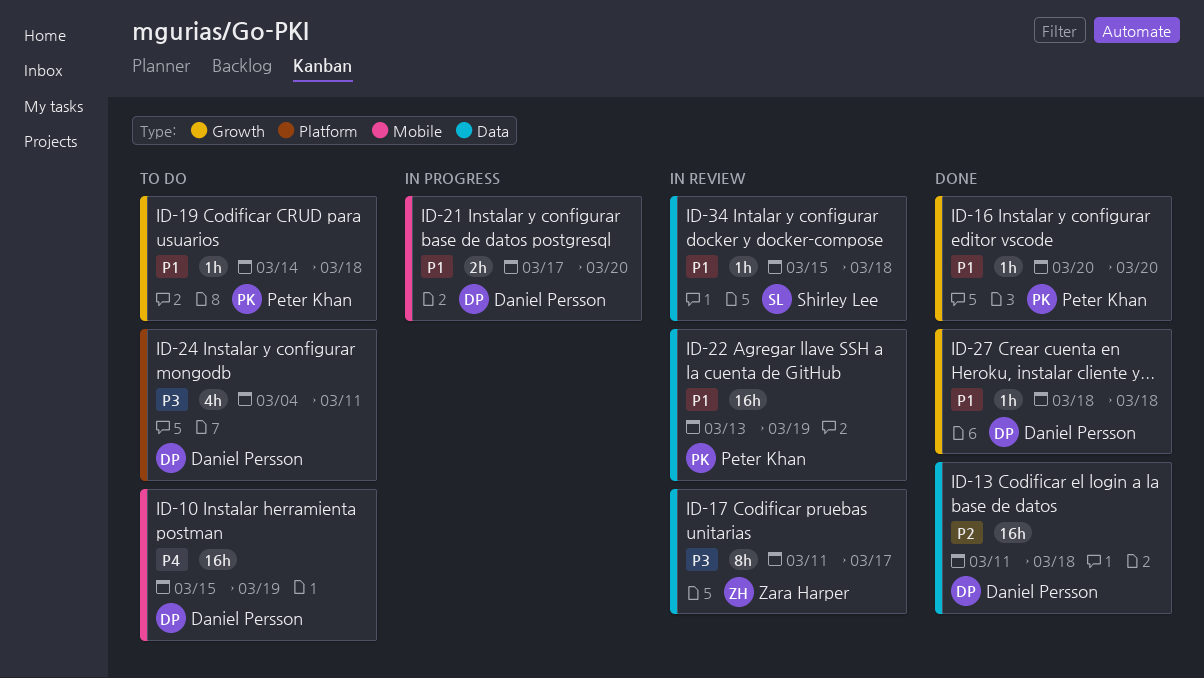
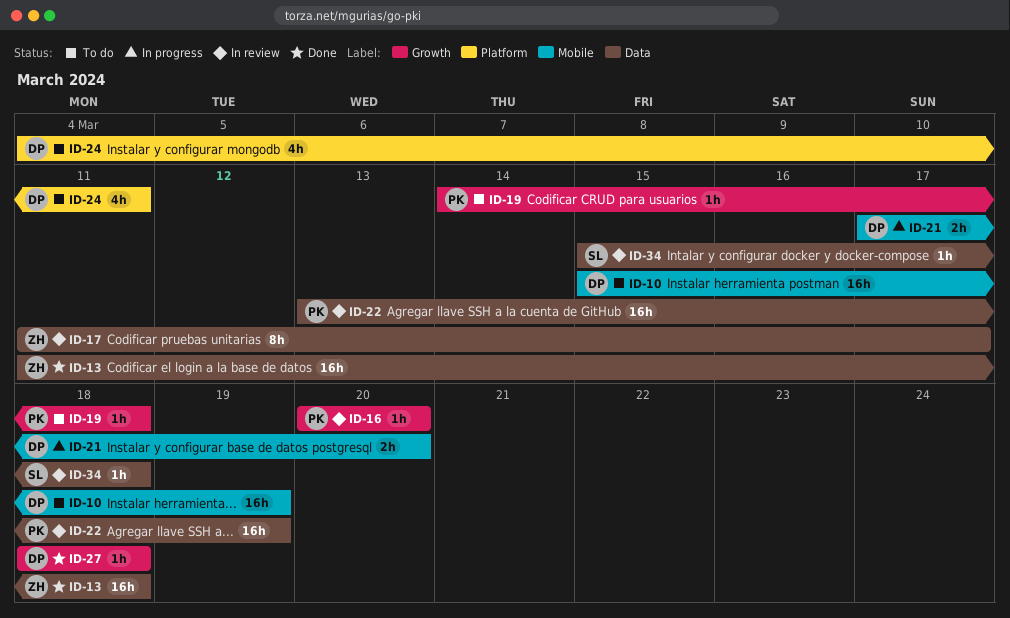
ID-13, owner: Daniel Persson -> Zara Harper
ID-16, status: Done -> In review

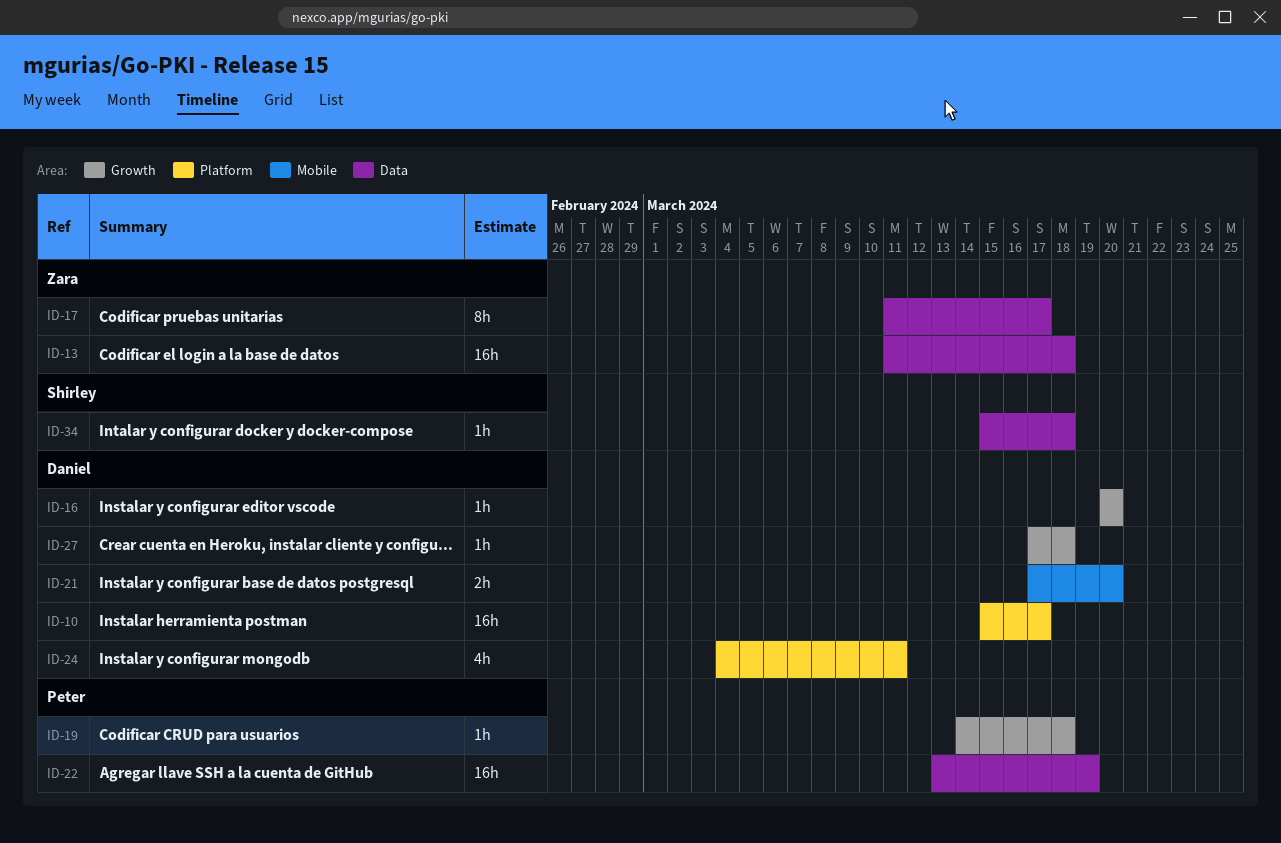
ID-10, label: Mobile -> Platform
ID-10, due: Mar 19 -> Mar 17
ID-16, owner: Peter -> Daniel
ID-27, start: Mar 18 -> Mar 17

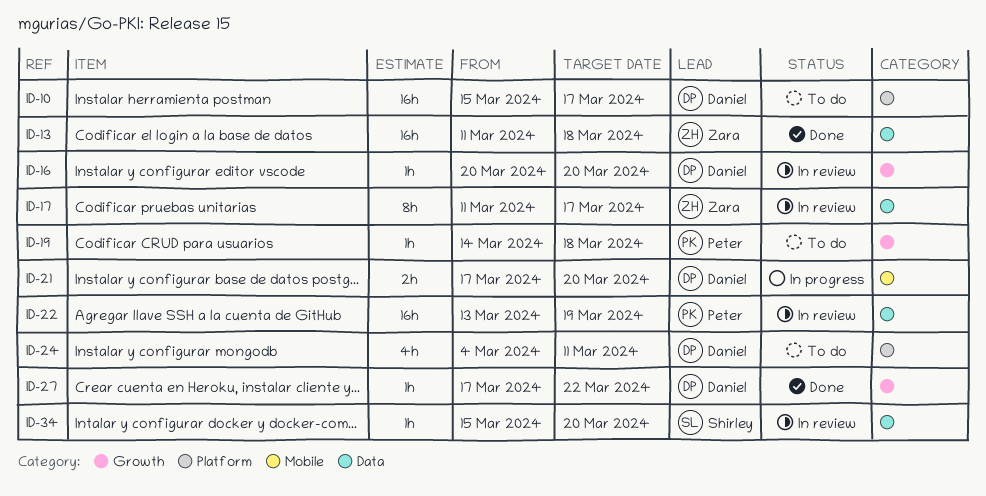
ID-27, due: Mar 18 -> Mar 22
ID-34, due: Mar 18 -> Mar 20

